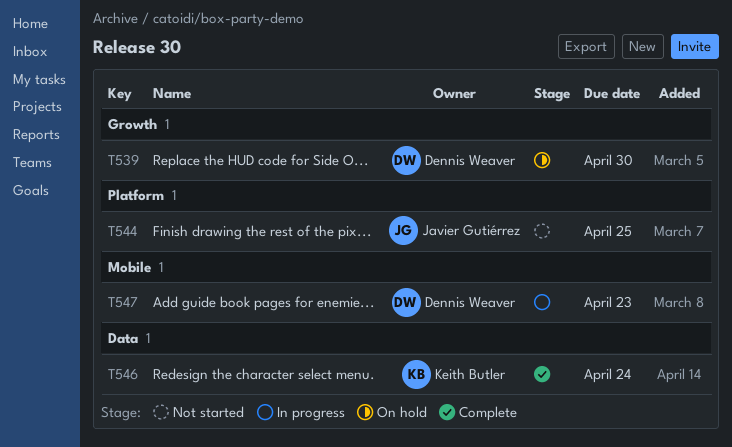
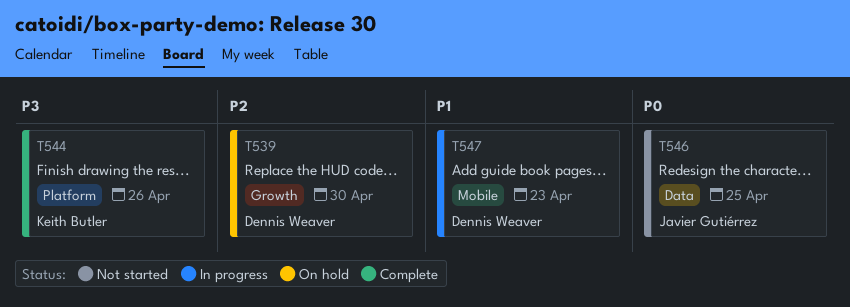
T544, status: Not started -> Complete
T544, owner: Javier Gutiérrez -> Keith Butler
T544, due: Apr 25 -> Apr 26
T546, status: Complete -> Not started
T546, owner: Keith Butler -> Javier Gutiérrez
T546, due: Apr 24 -> Apr 25

